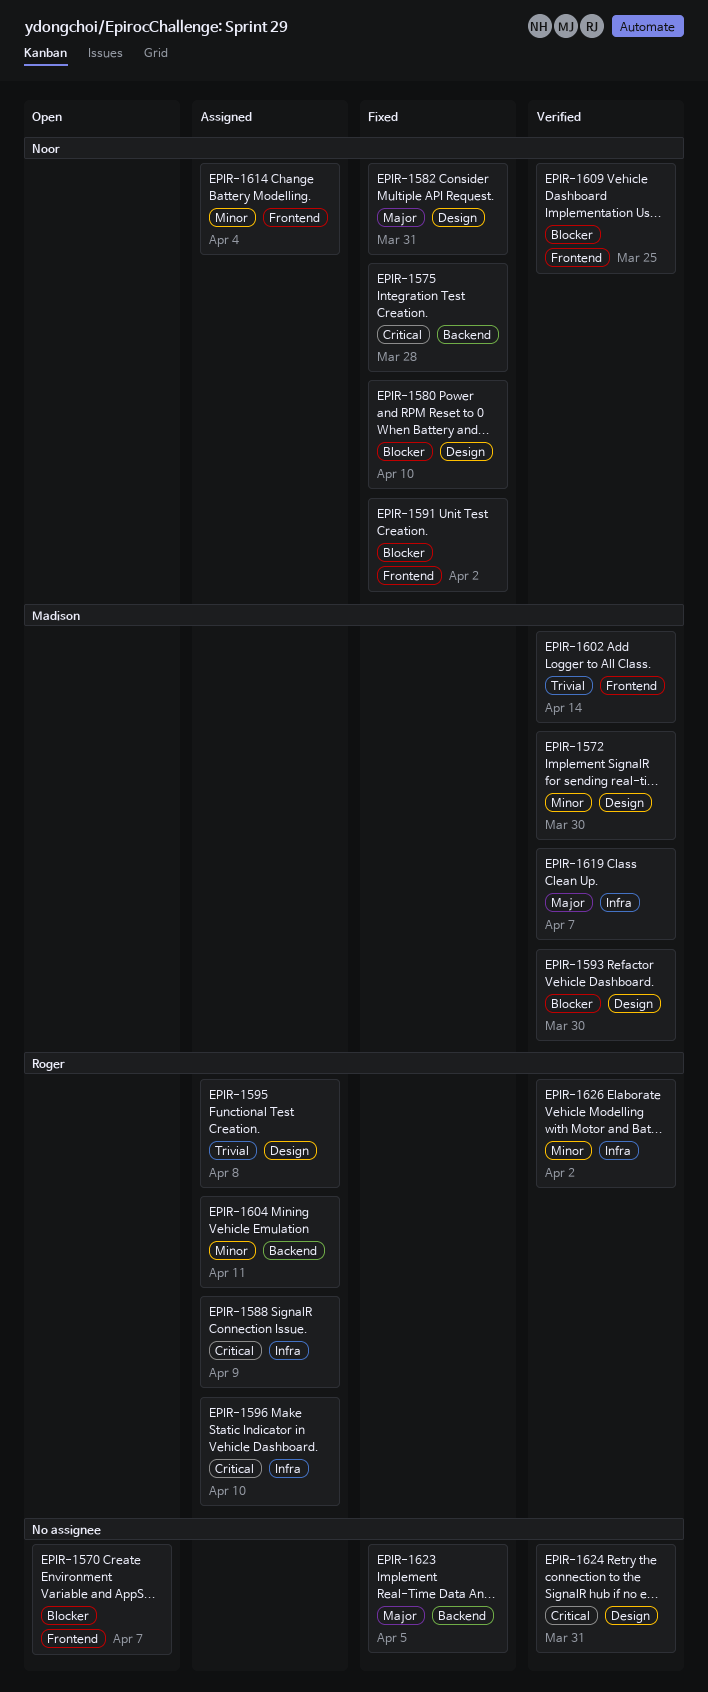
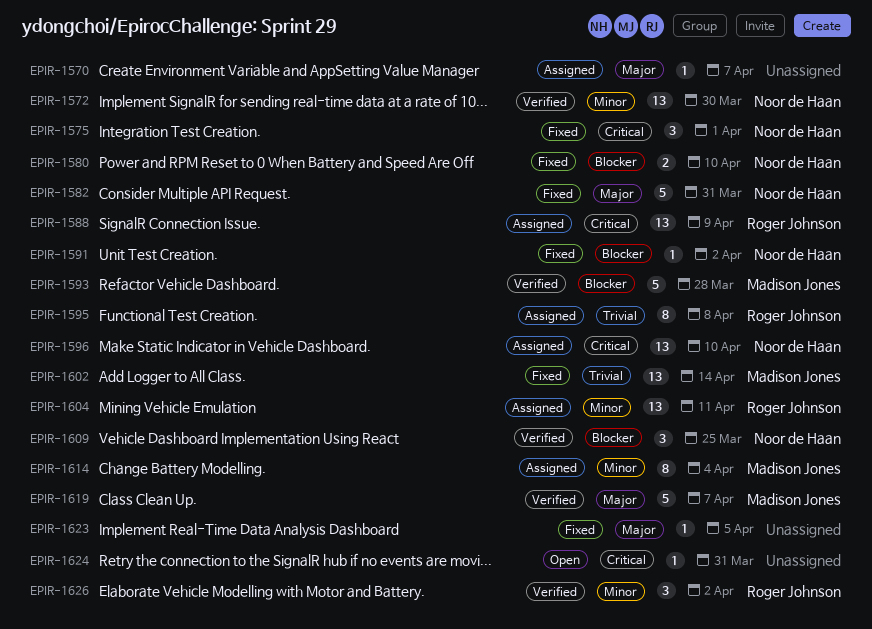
EPIR-1570, status: Open -> Assigned
EPIR-1570, priority: Blocker -> Major
EPIR-1572, owner: Madison Jones -> Noor de Haan
EPIR-1575, due: Mar 28 -> Apr 1
EPIR-1593, due: Mar 30 -> Mar 28
EPIR-1596, owner: Roger Johnson -> Noor de Haan
EPIR-1602, status: Verified -> Fixed
EPIR-1614, owner: Noor de Haan -> Madison Jones
EPIR-1624, status: Verified -> Open

